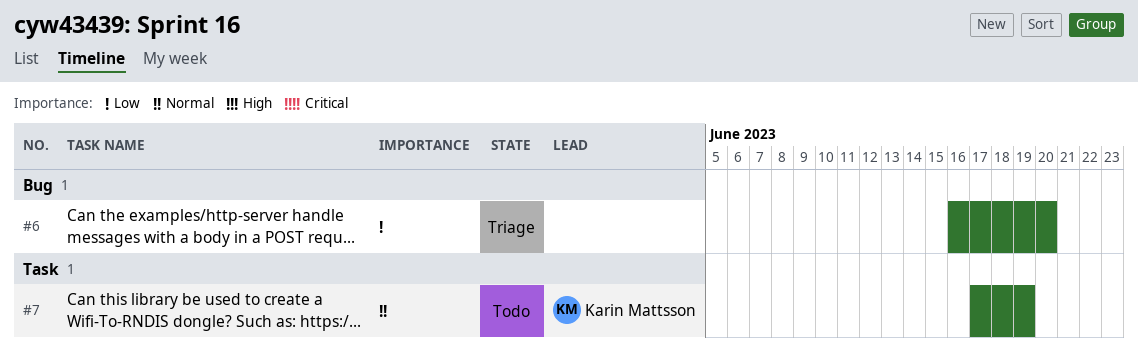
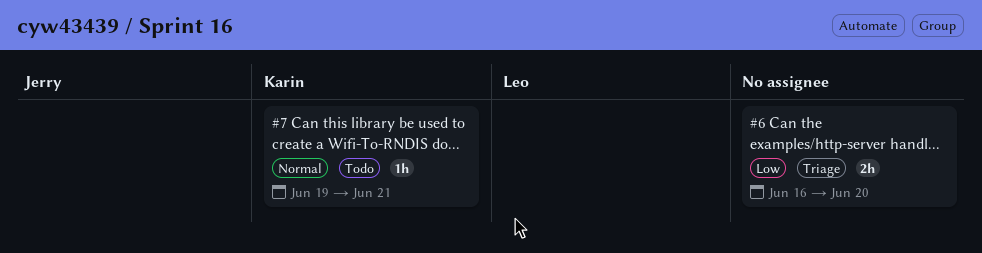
#7, start: Jun 17 -> Jun 19
#7, due: Jun 19 -> Jun 21

